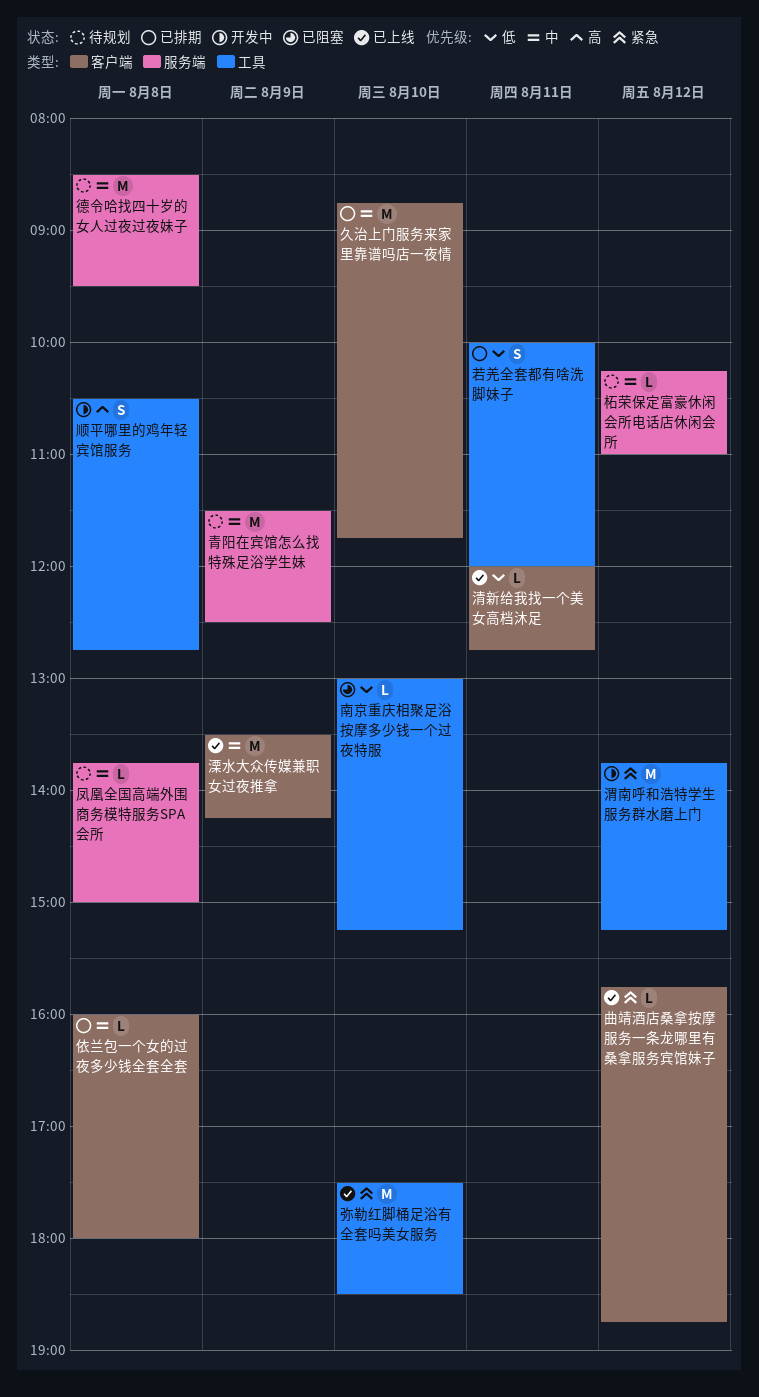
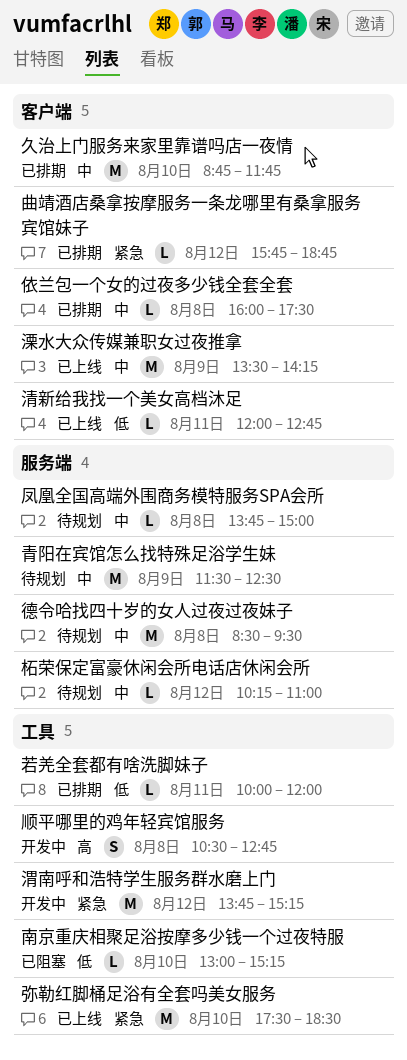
依兰包一个女的过夜多少钱全套全套, ends: 18:00 -> 17:30
曲靖酒店桑拿按摩服务一条龙哪里有桑拿服务宾馆妹子, status: 已上线 -> 已排期
若羌全套都有啥洗脚妹子, estimate: S -> L

